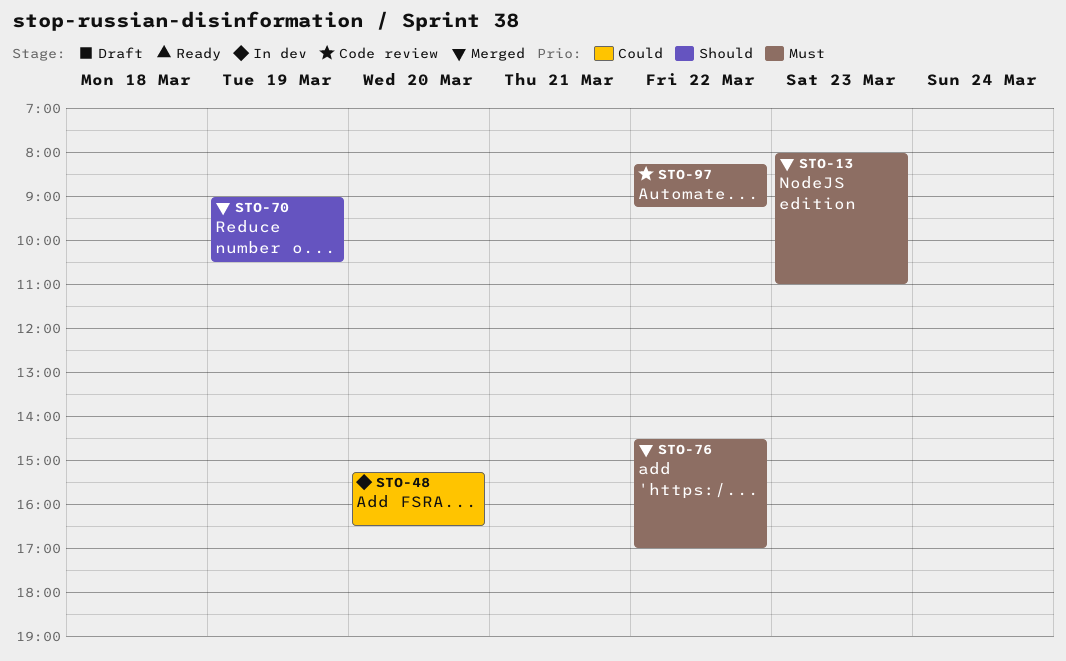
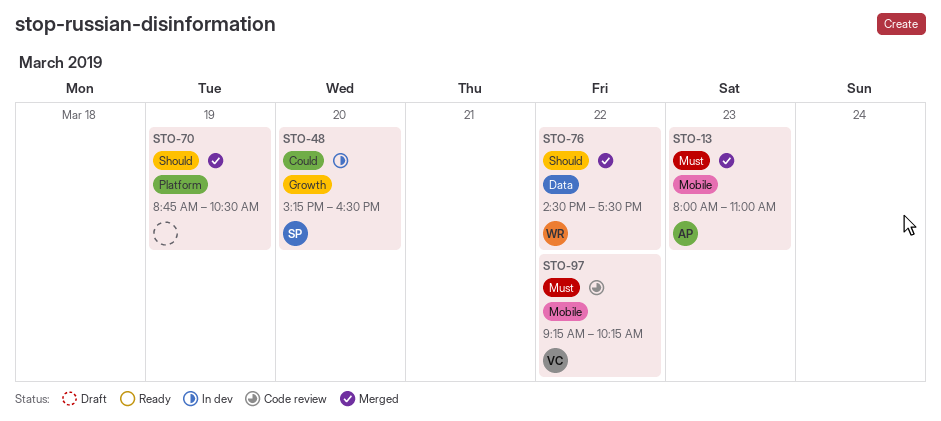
STO-70, begins: 09:00 -> 08:45
STO-76, priority: Must -> Should
STO-76, ends: 17:00 -> 17:30
STO-97, begins: 08:15 -> 09:15
STO-97, ends: 09:15 -> 10:15

